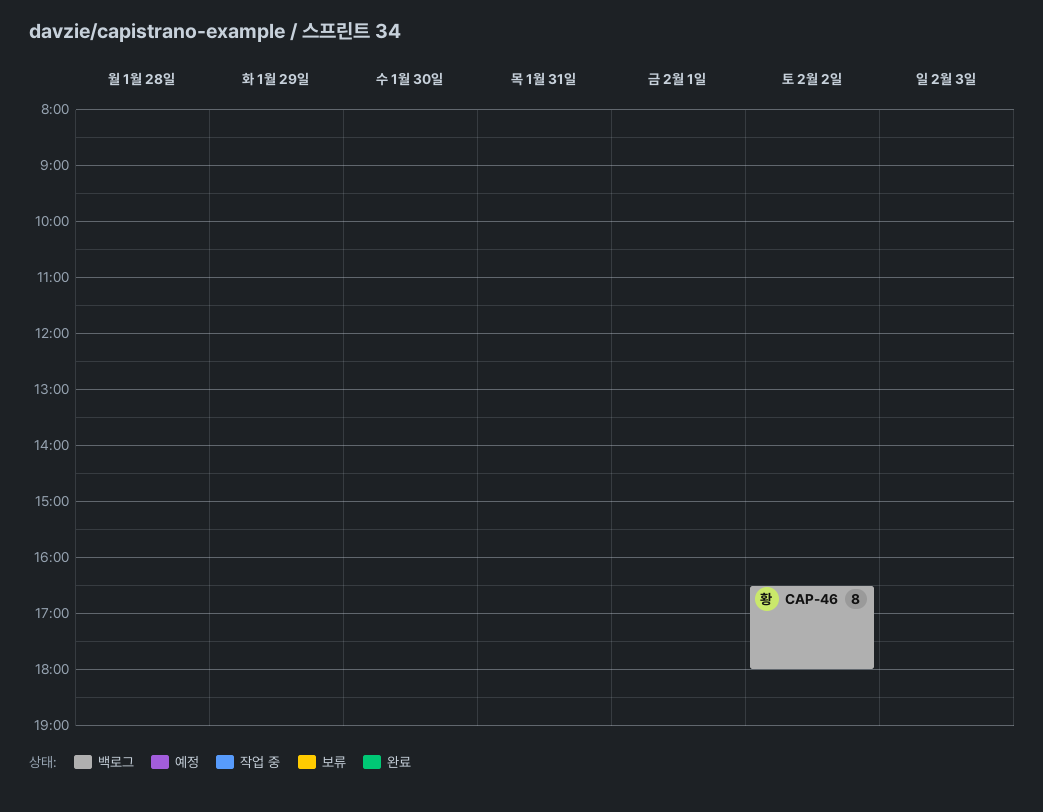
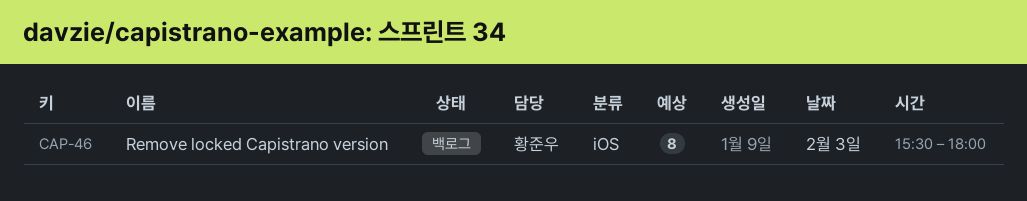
CAP-46, day: Feb 2 -> Feb 3
CAP-46, begins: 16:30 -> 15:30

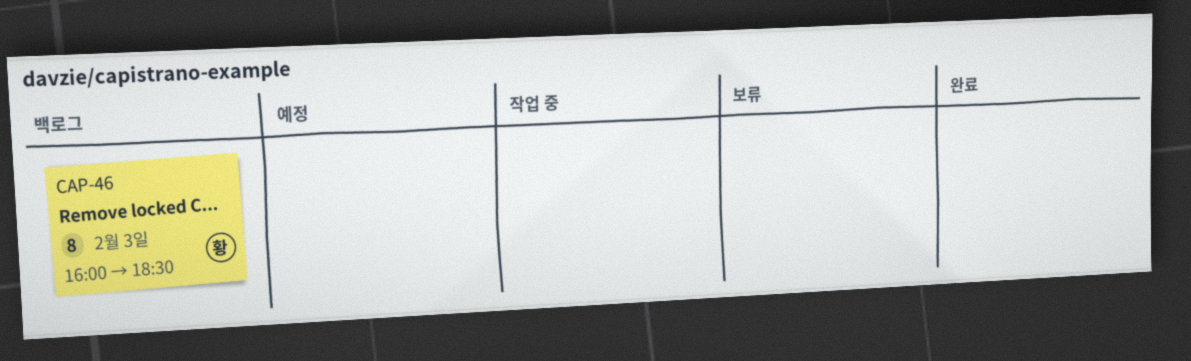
CAP-46, begins: 15:30 -> 16:00
CAP-46, ends: 18:00 -> 18:30

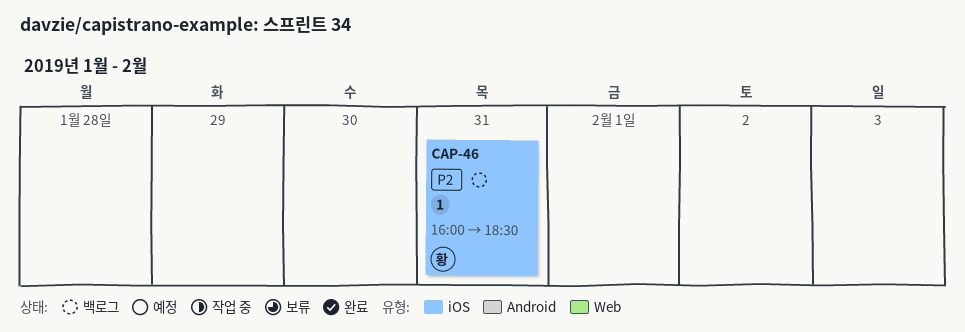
CAP-46, estimate: 8 -> 1
CAP-46, day: Feb 3 -> Jan 31

